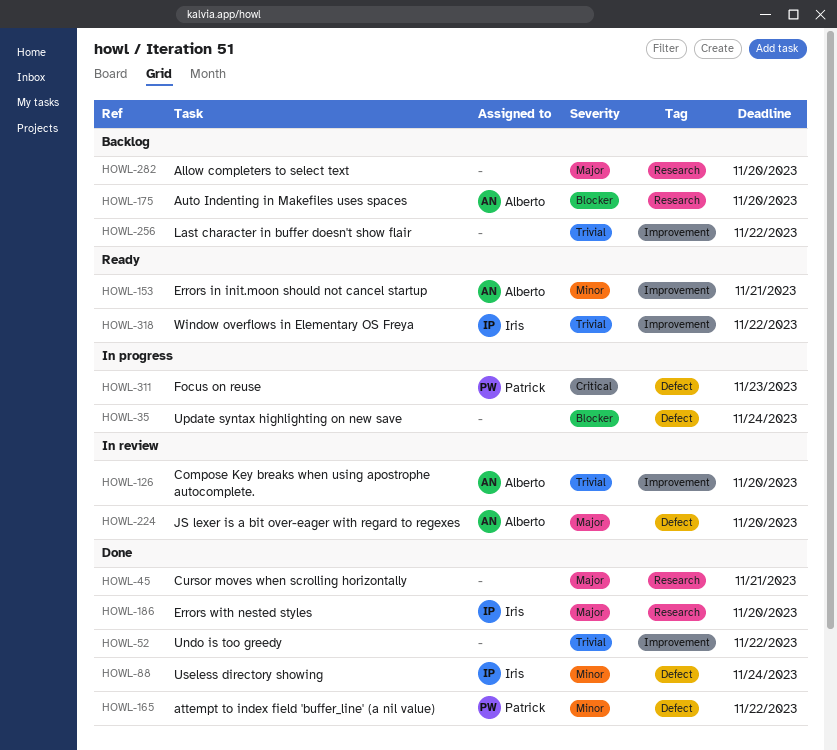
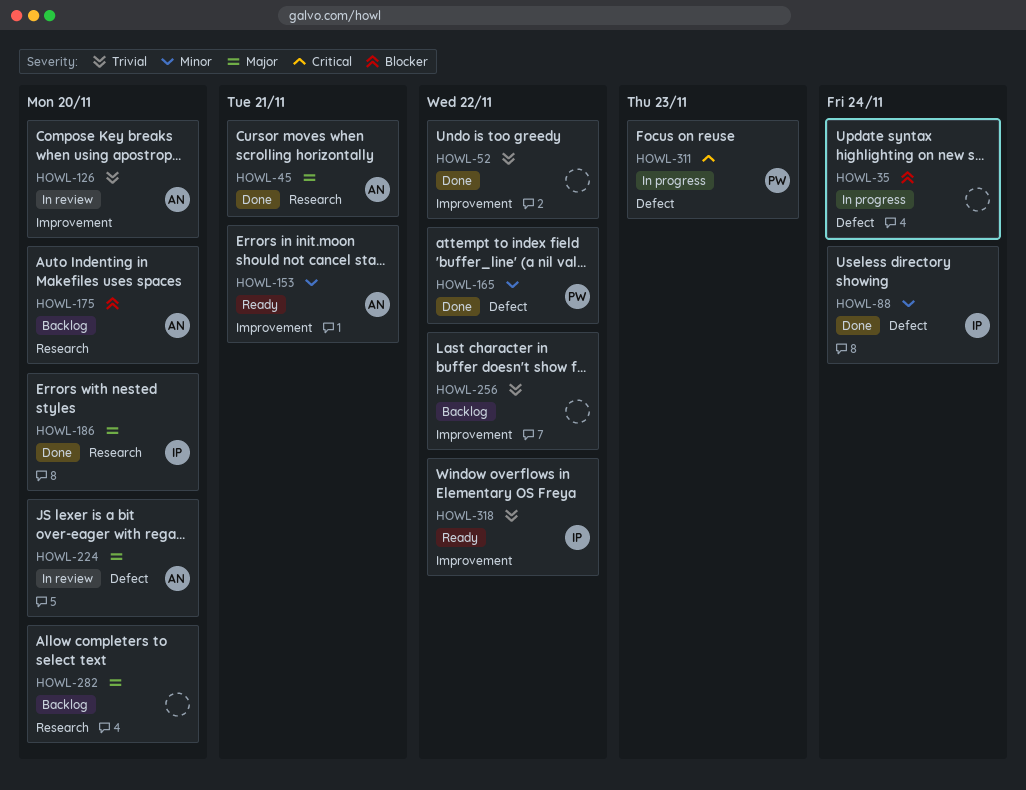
HOWL-45, owner: none -> Alberto

